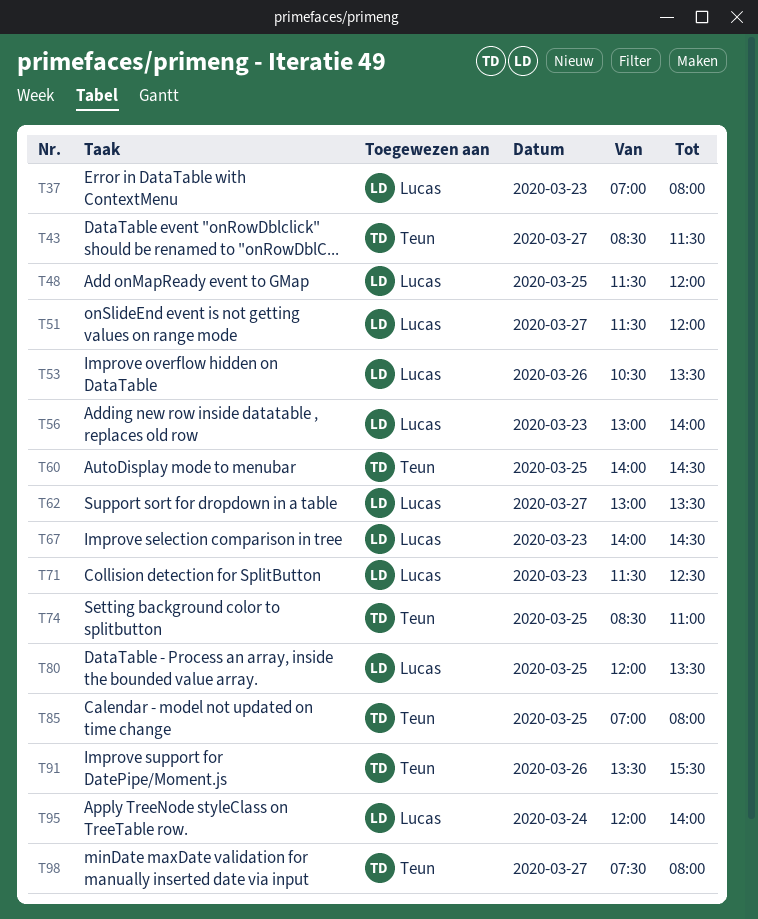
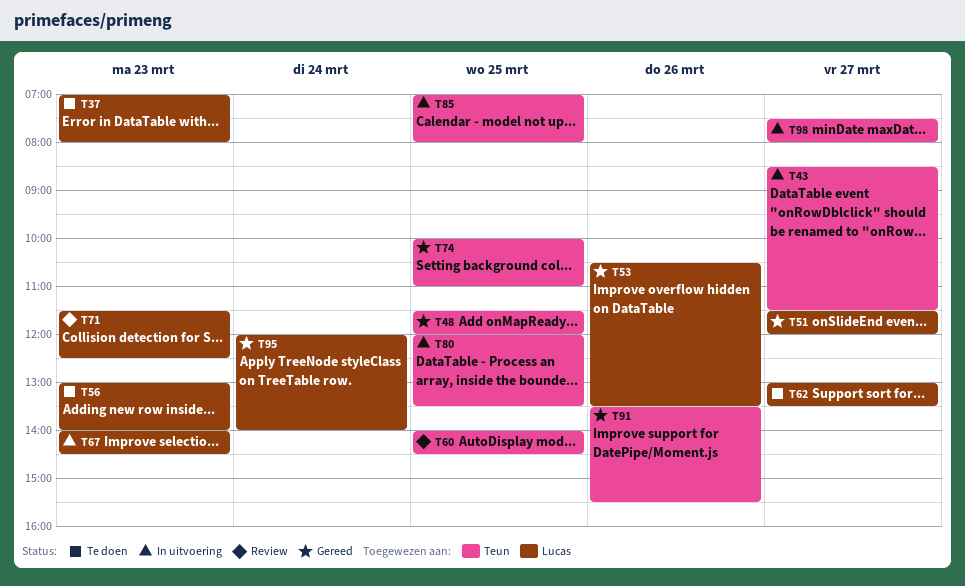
T48, owner: Lucas -> Teun
T74, begins: 08:30 -> 10:00
T80, owner: Lucas -> Teun

